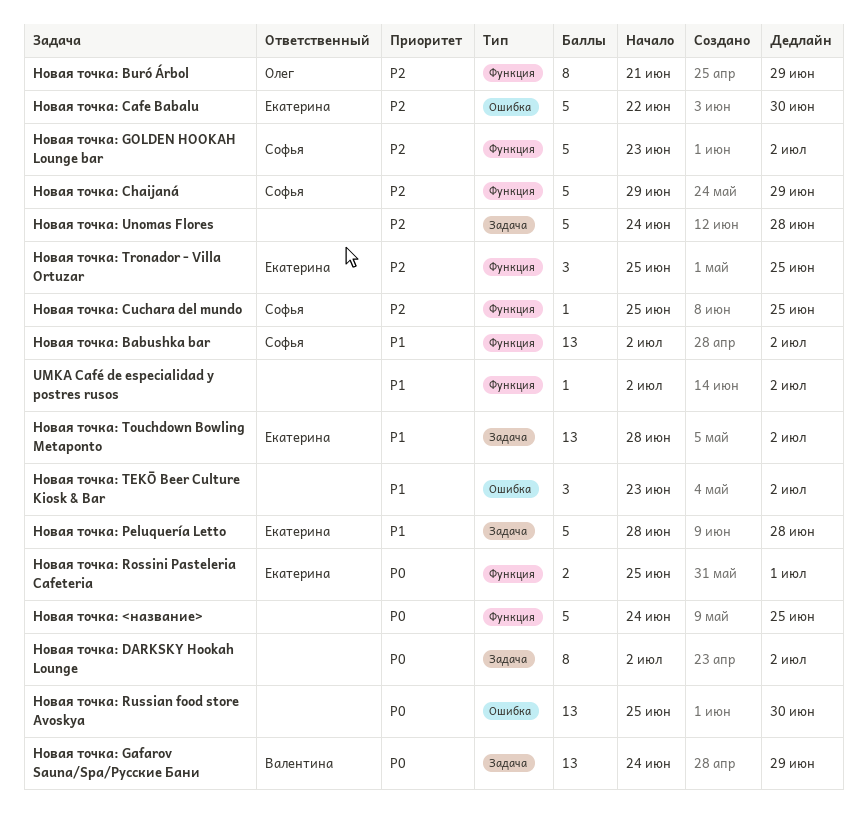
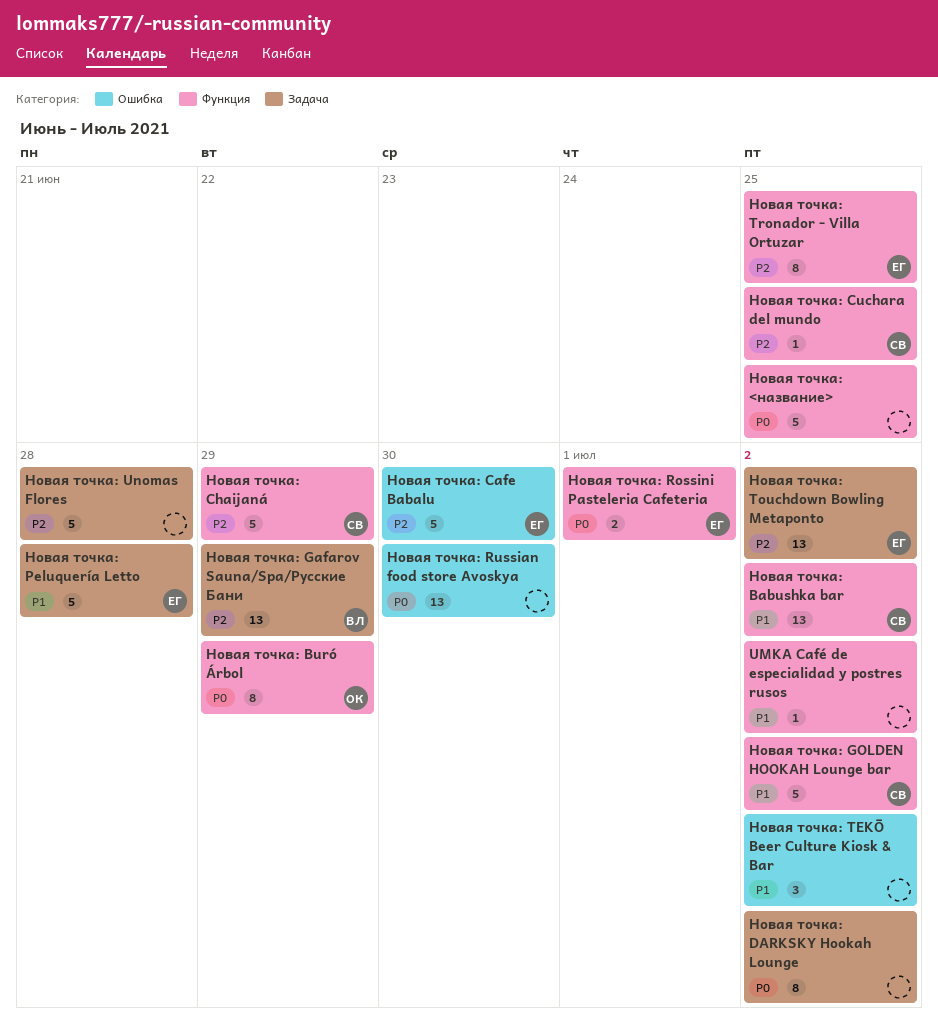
Новая точка: Buró Árbol, priority: P2 -> P0
Новая точка: Gafarov Sauna/Spa/Русские Бани, priority: P0 -> P2
Новая точка: GOLDEN HOOKAH Lounge bar, priority: P2 -> P1
Новая точка: Touchdown Bowling Metaponto, priority: P1 -> P2
Новая точка: Tronador - Villa Ortuzar, estimate: 3 -> 8

